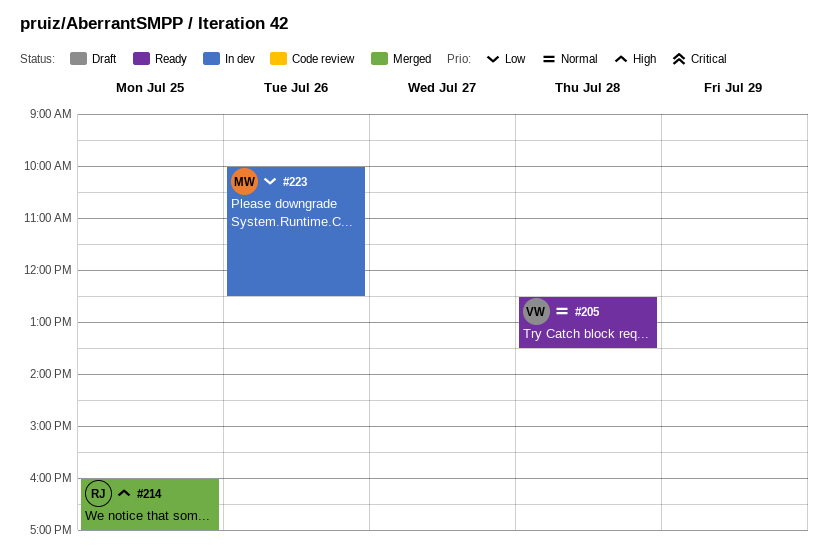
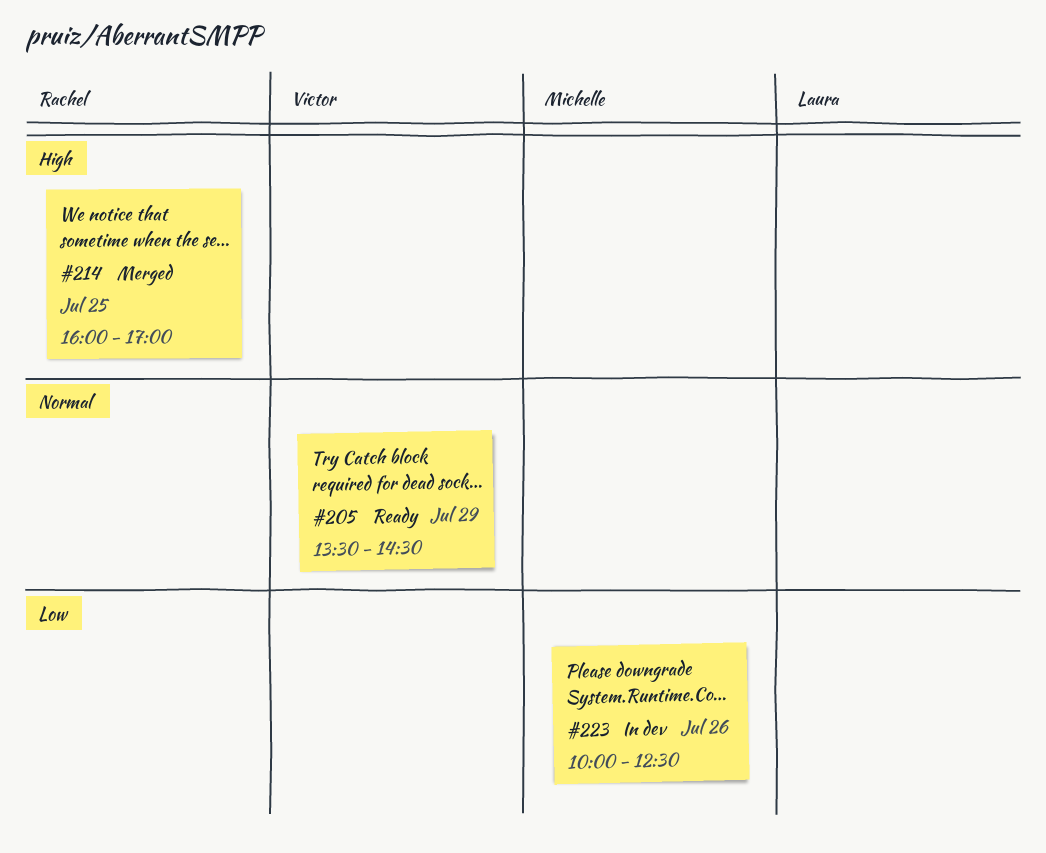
#205, day: Jul 28 -> Jul 29
#205, begins: 12:30 -> 13:30
#205, ends: 13:30 -> 14:30

